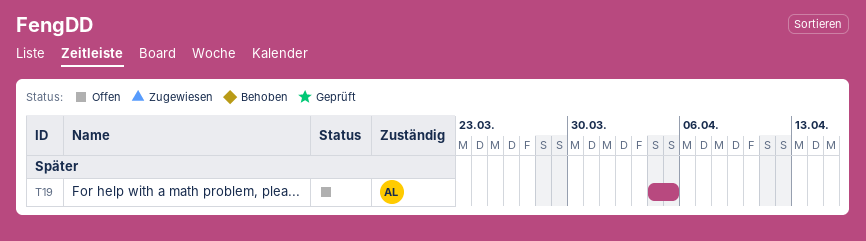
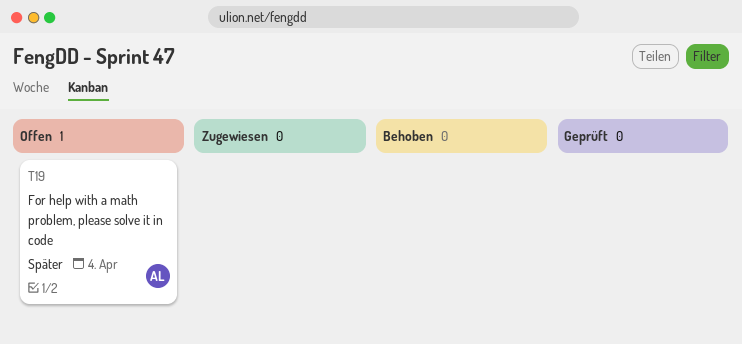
T19, due: Apr 5 -> Apr 4

